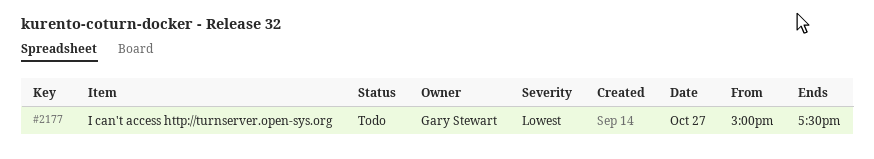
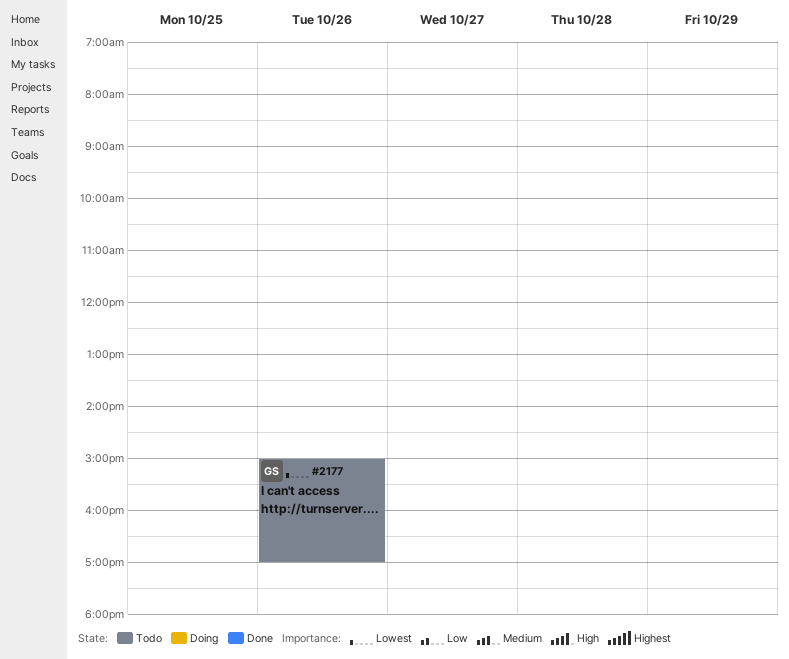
#2177, day: Oct 27 -> Oct 26
#2177, ends: 17:30 -> 17:00

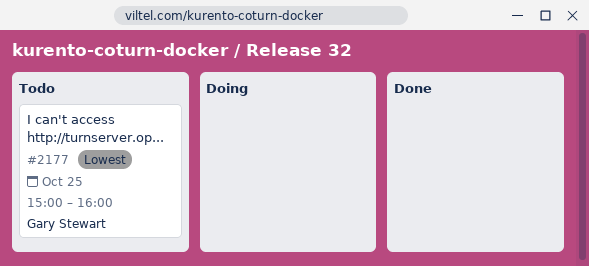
#2177, day: Oct 26 -> Oct 25
#2177, ends: 17:00 -> 16:00

